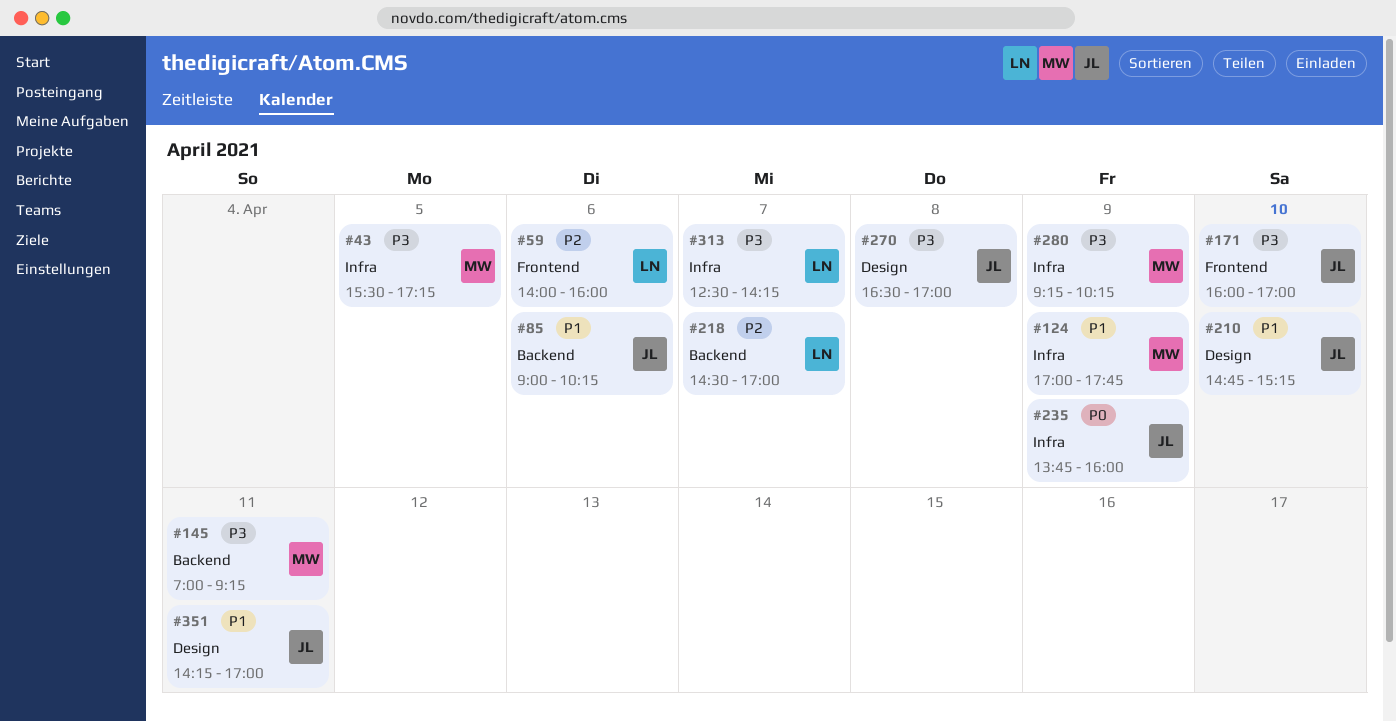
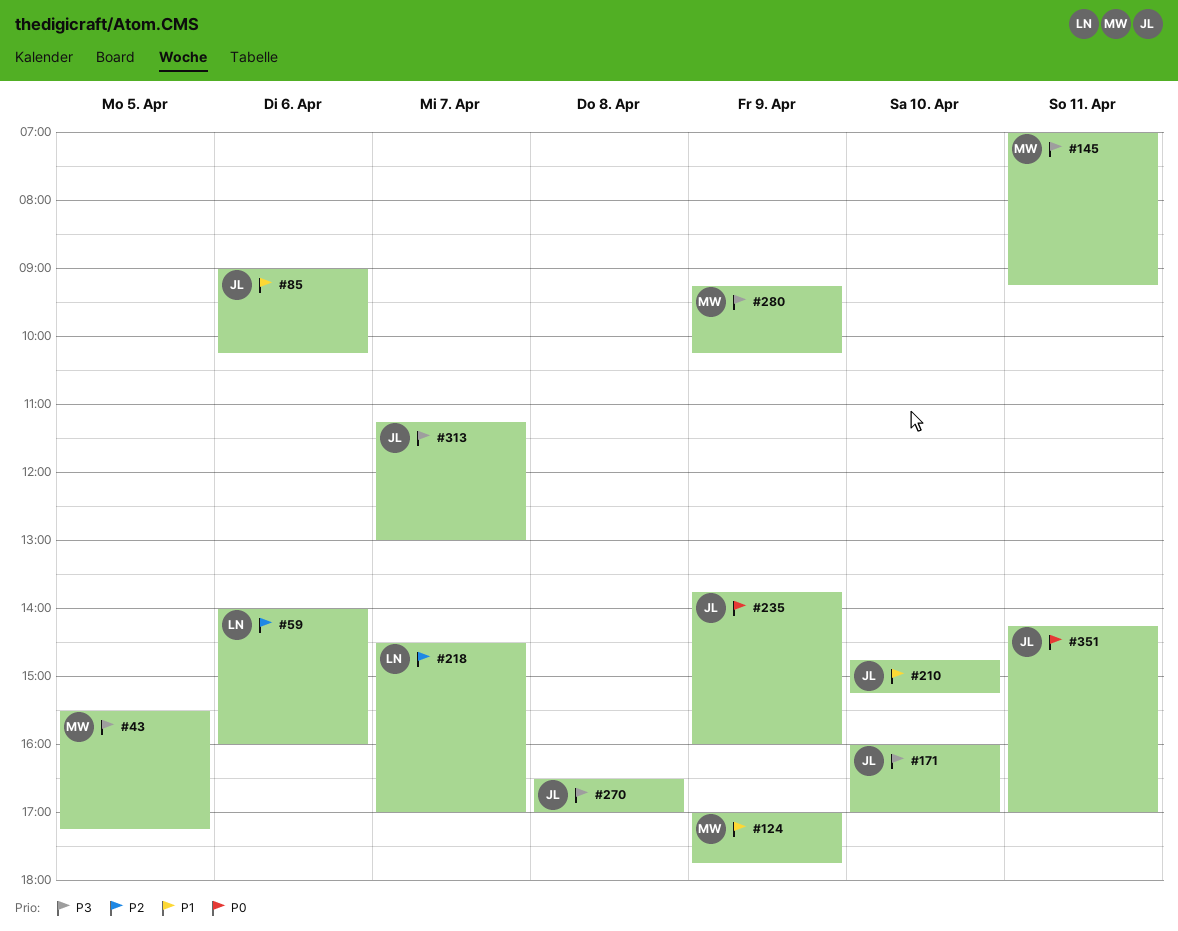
#313, owner: LN -> JL
#313, begins: 12:30 -> 11:15
#313, ends: 14:15 -> 13:00
#351, priority: P1 -> P0

